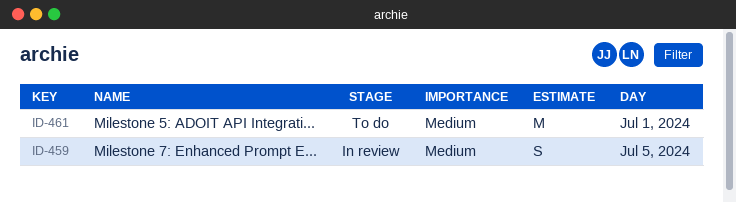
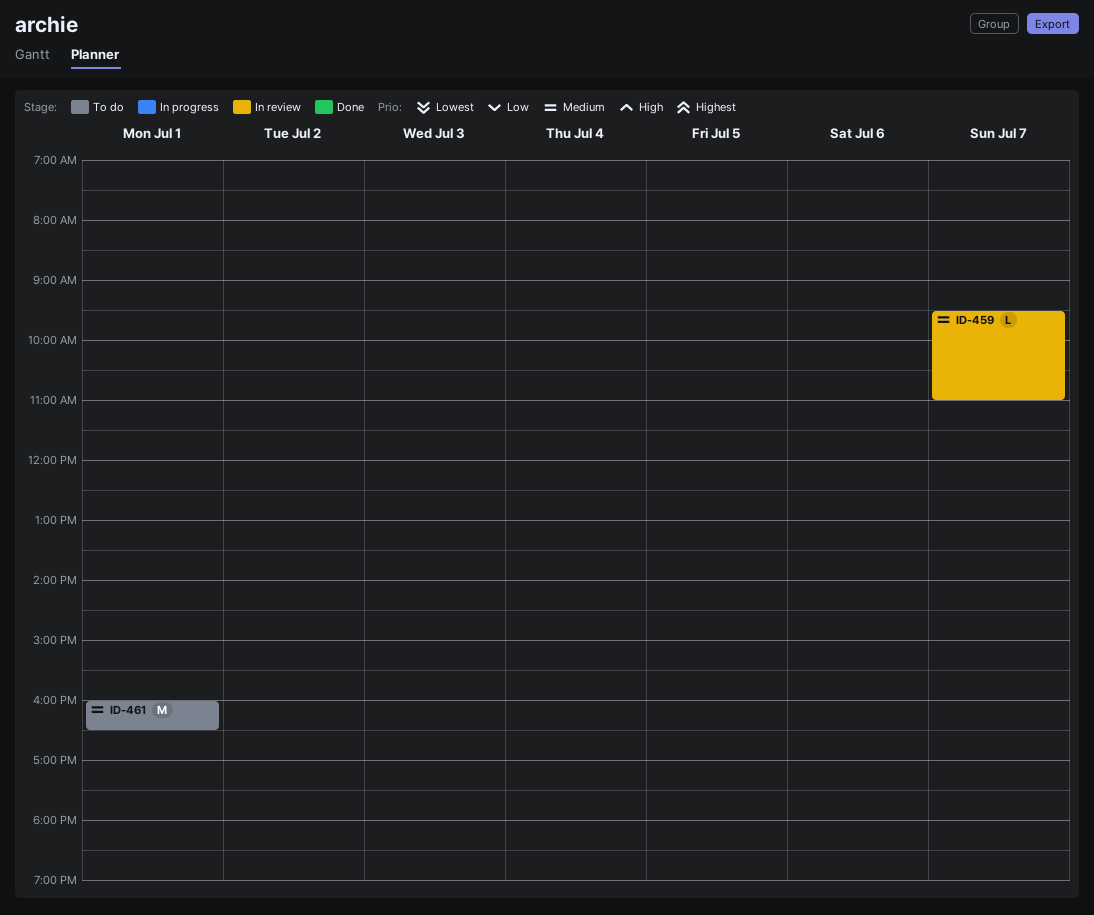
ID-459, estimate: S -> L
ID-459, day: Jul 5 -> Jul 7

